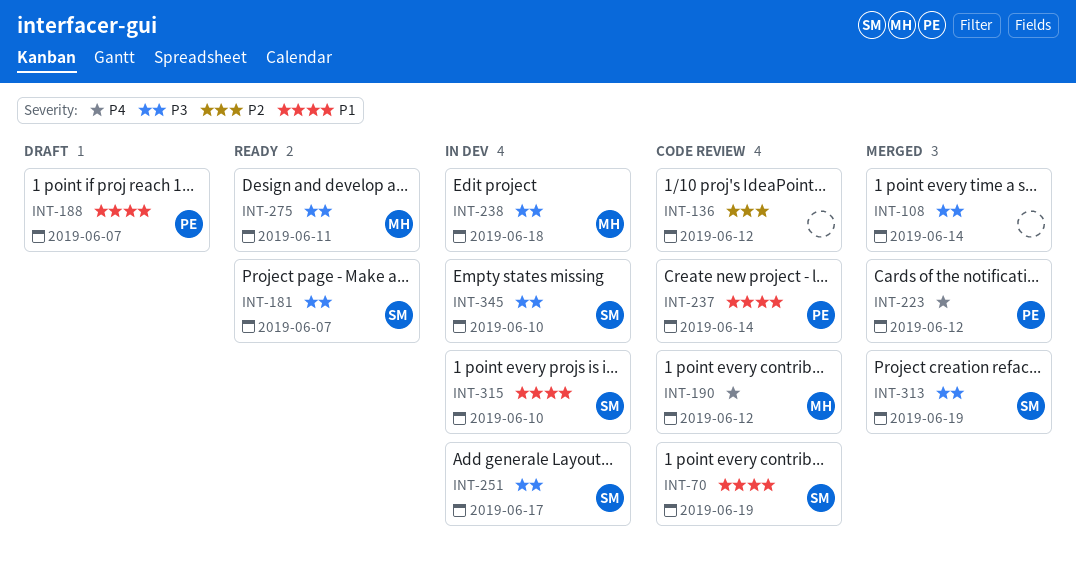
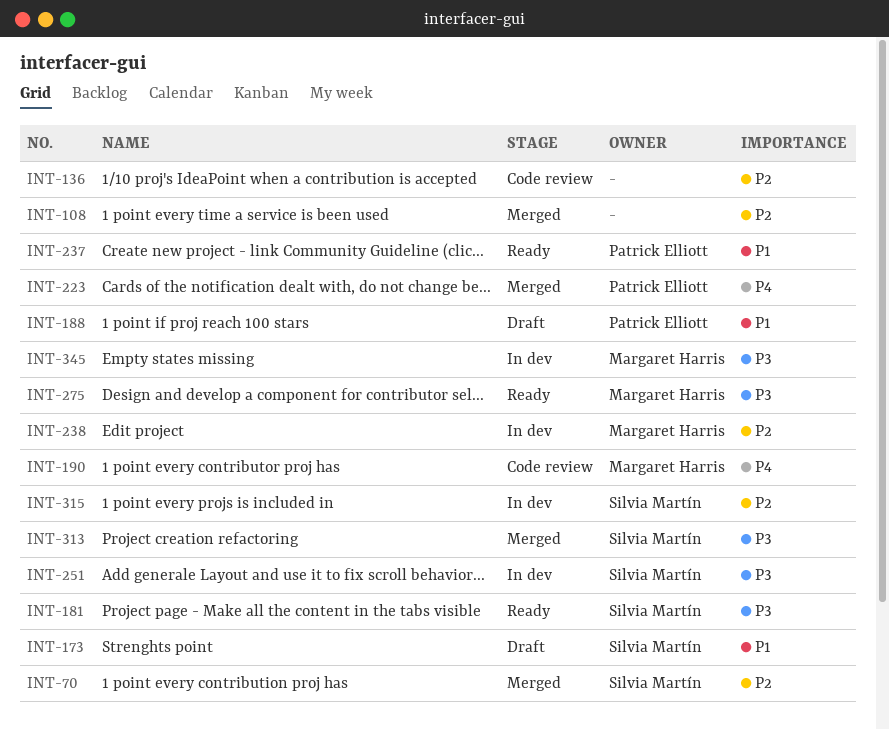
INT-70, status: Code review -> Merged
INT-70, priority: P1 -> P2
INT-108, priority: P3 -> P2
INT-173: none -> present
INT-237, status: Code review -> Ready
INT-238, priority: P3 -> P2
INT-315, priority: P1 -> P2
INT-345, owner: Silvia Martín -> Margaret Harris

